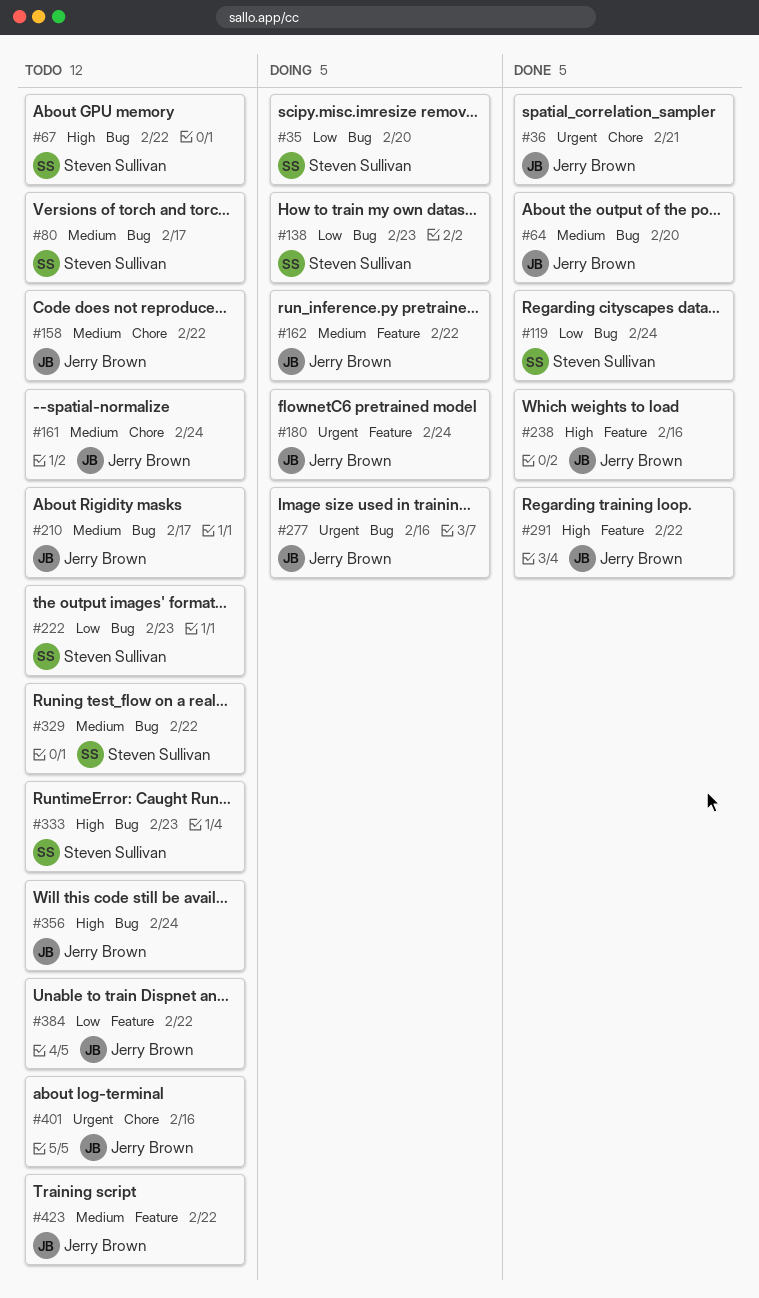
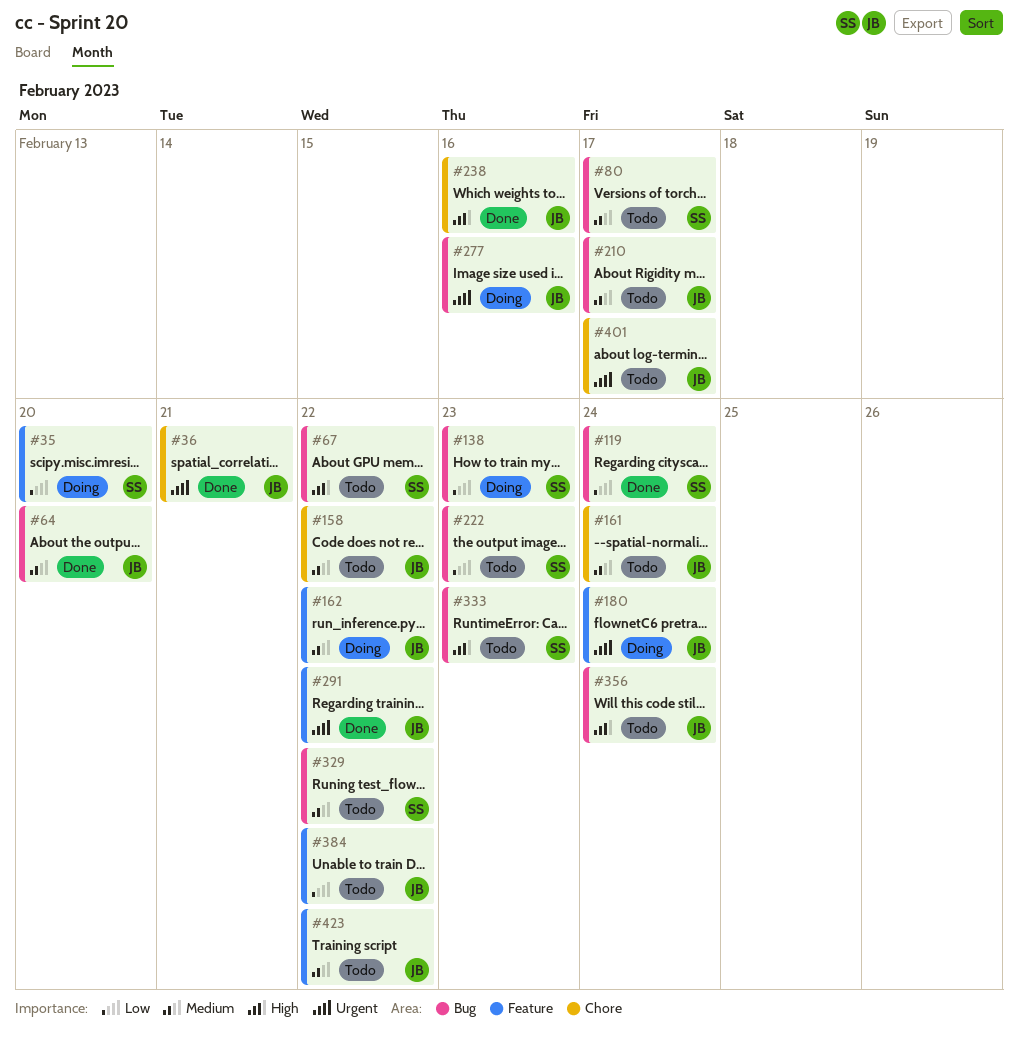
#35, label: Bug -> Feature
#238, label: Feature -> Chore
#291, priority: High -> Urgent
#401, due: Feb 16 -> Feb 17

